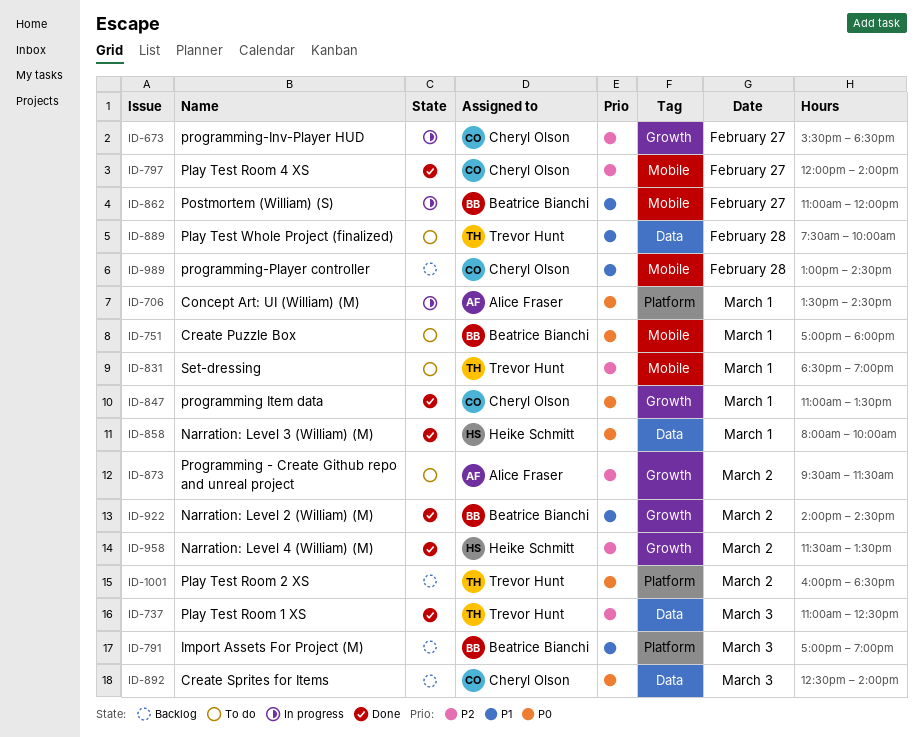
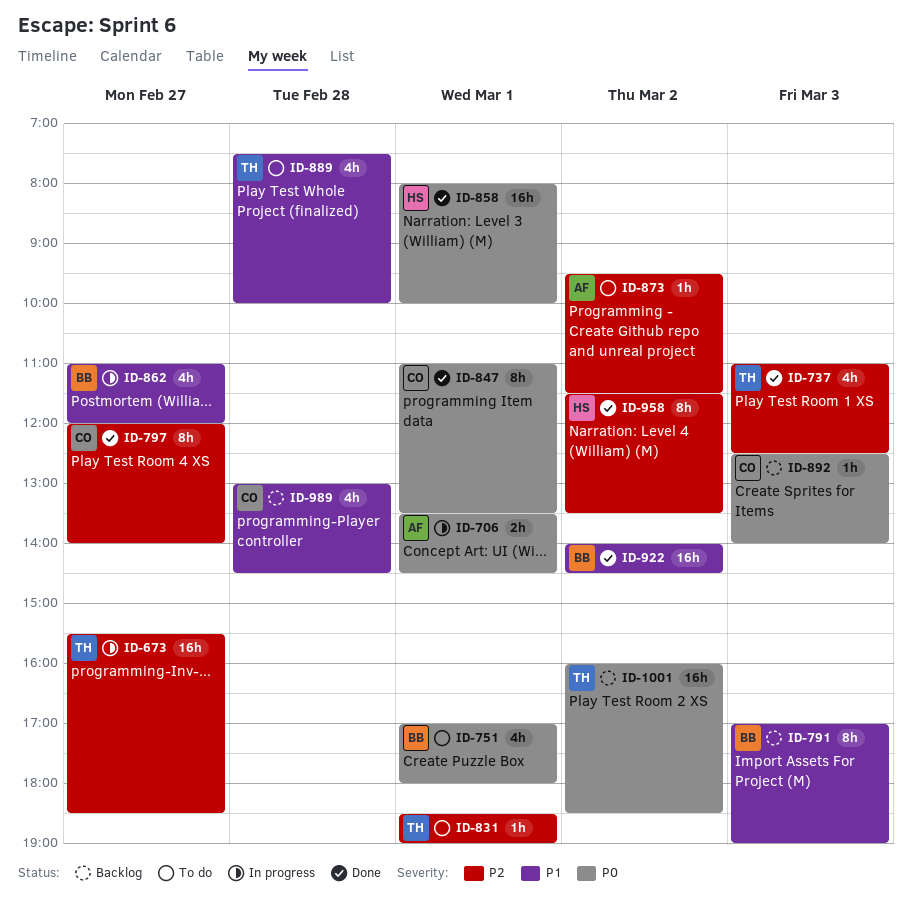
ID-673, owner: Cheryl Olson -> Trevor Hunt

